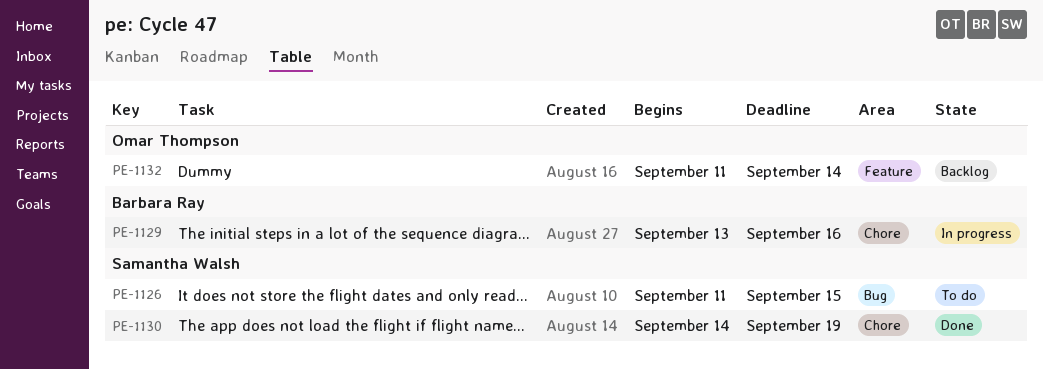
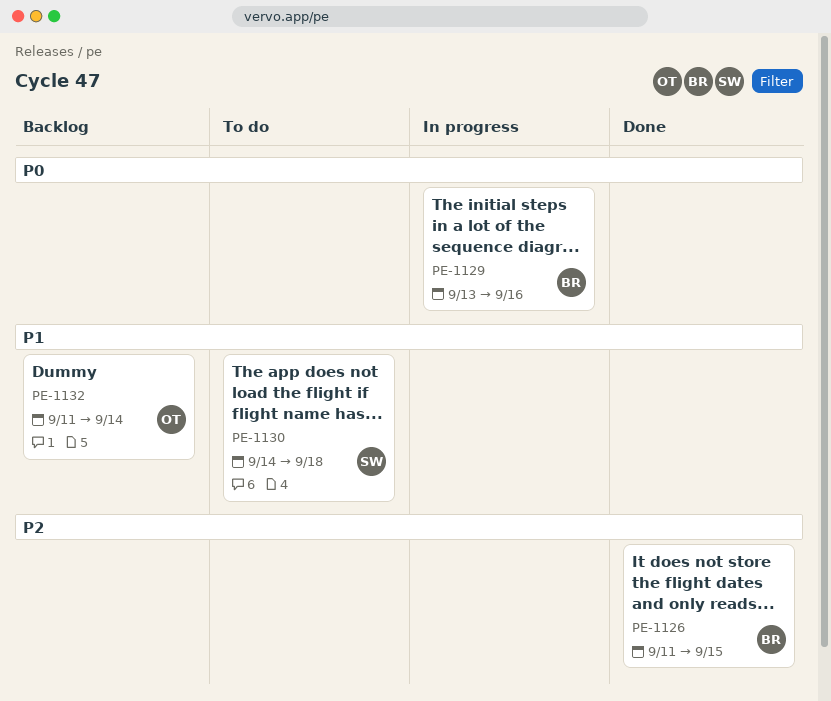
PE-1126, status: To do -> Done
PE-1126, owner: Samantha Walsh -> Barbara Ray
PE-1130, status: Done -> To do
PE-1130, due: Sep 19 -> Sep 18

